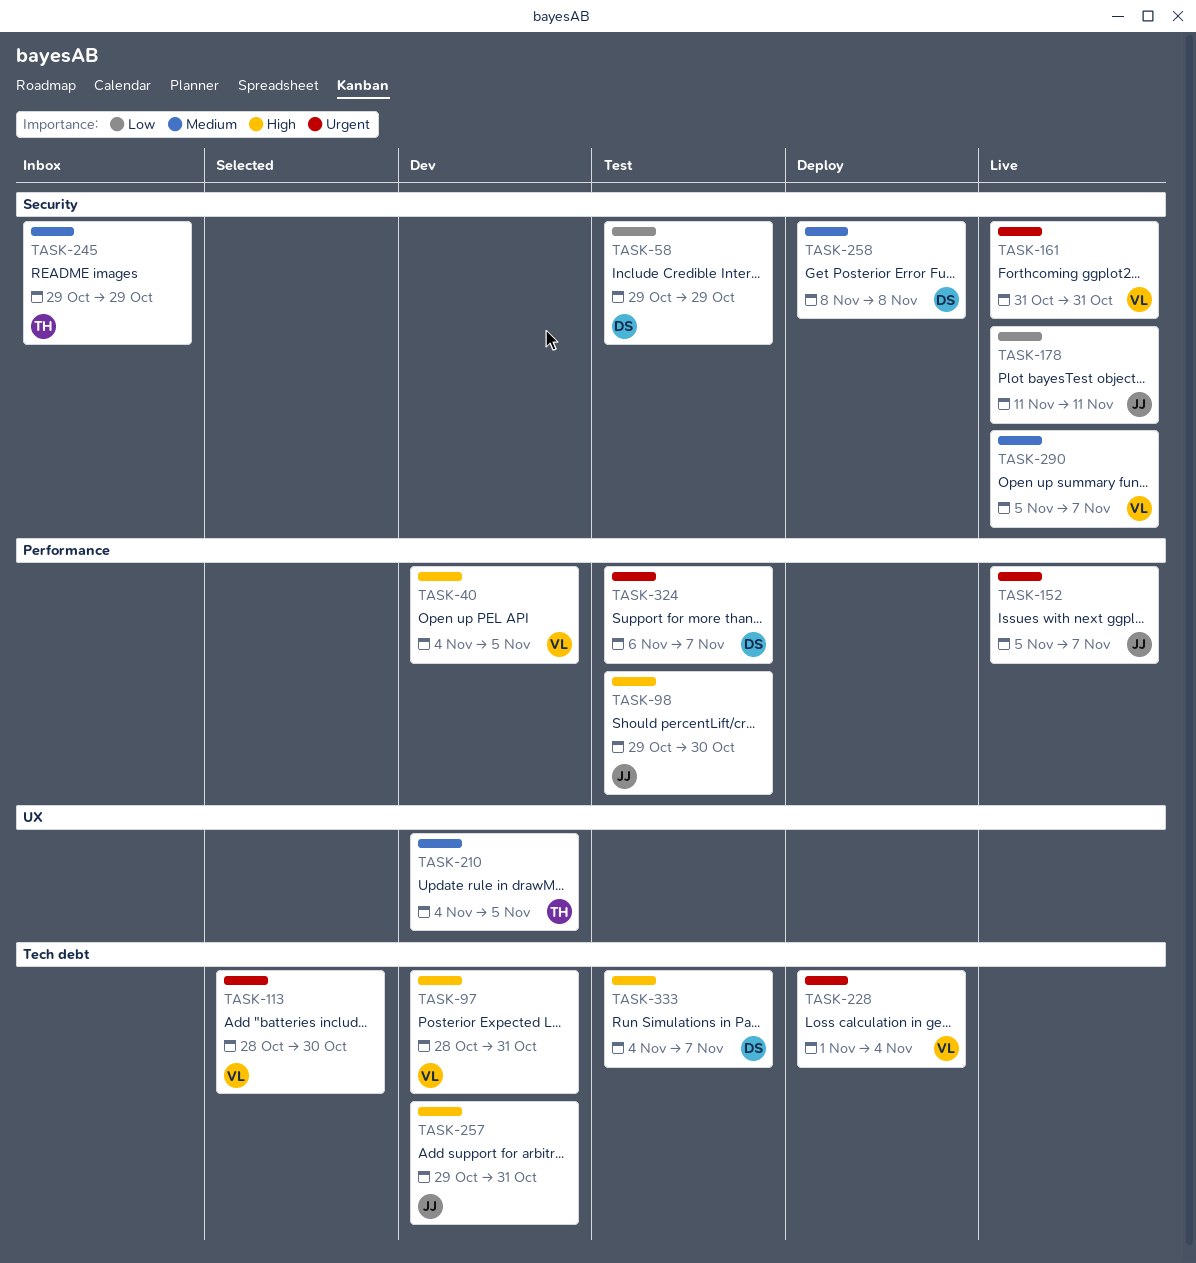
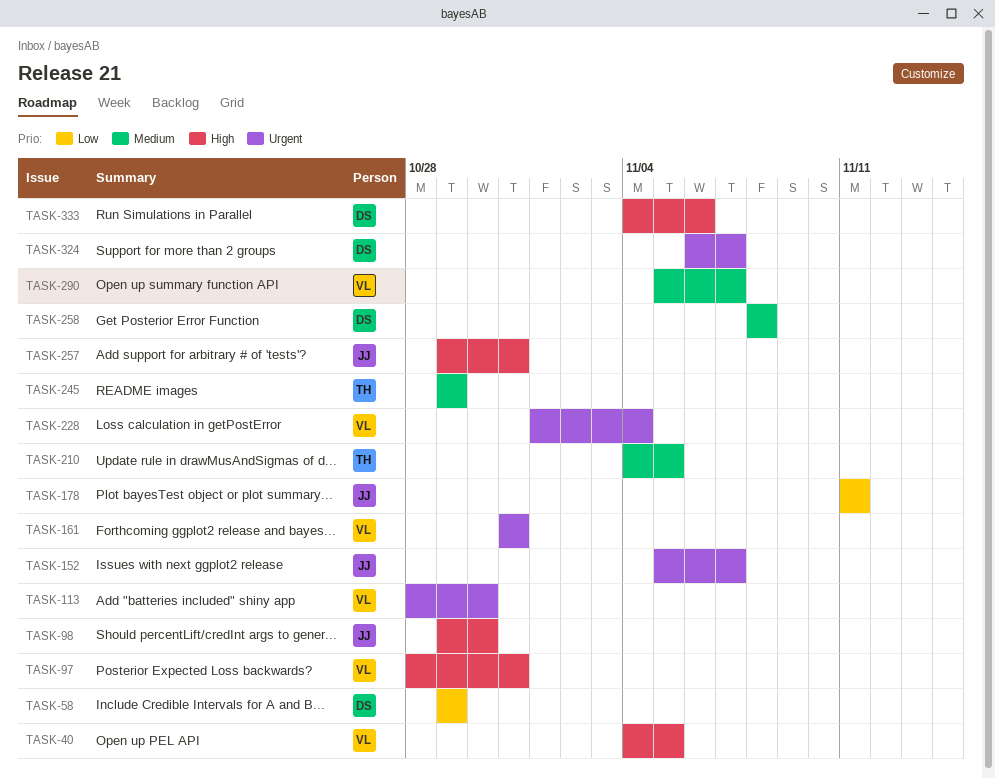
TASK-333, due: Nov 7 -> Nov 6

